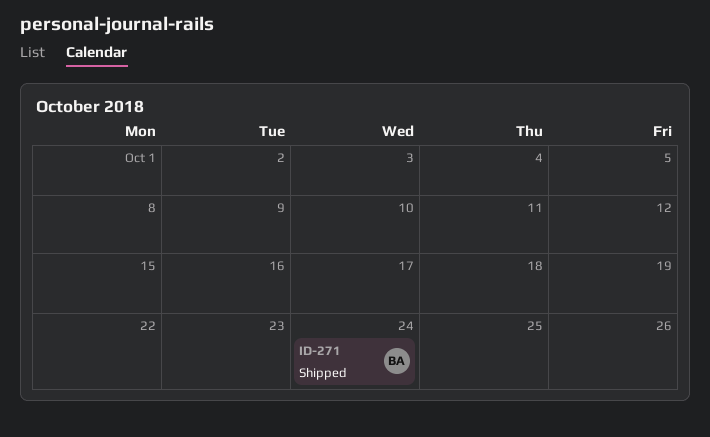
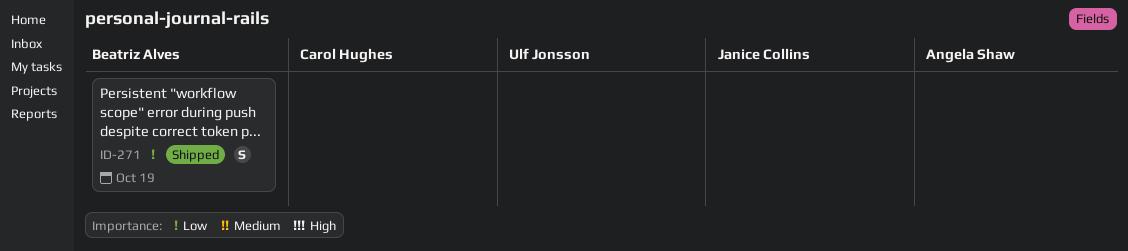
ID-271, due: Oct 24 -> Oct 19

